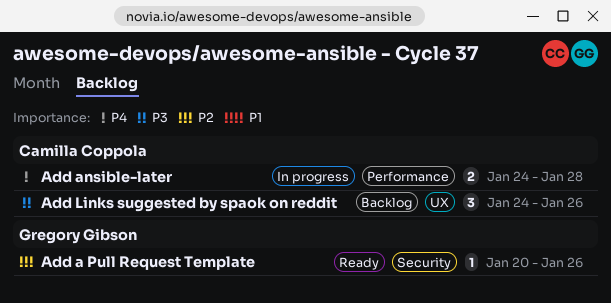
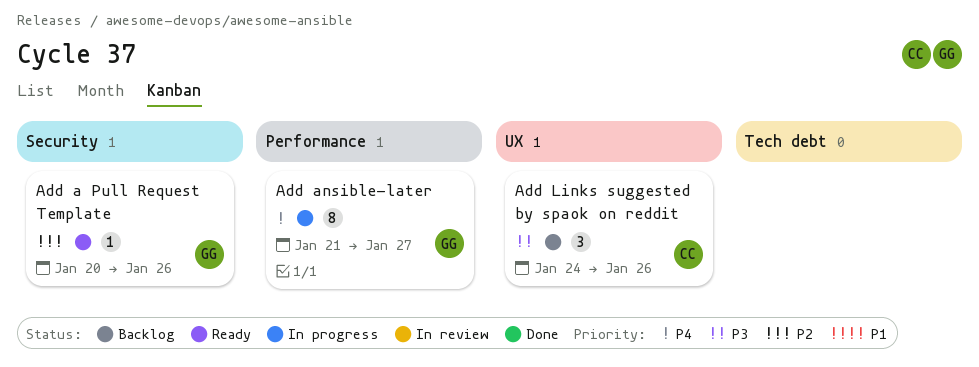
Add ansible-later, owner: Camilla Coppola -> Gregory Gibson
Add ansible-later, estimate: 2 -> 8
Add ansible-later, start: Jan 24 -> Jan 21
Add ansible-later, due: Jan 28 -> Jan 27

